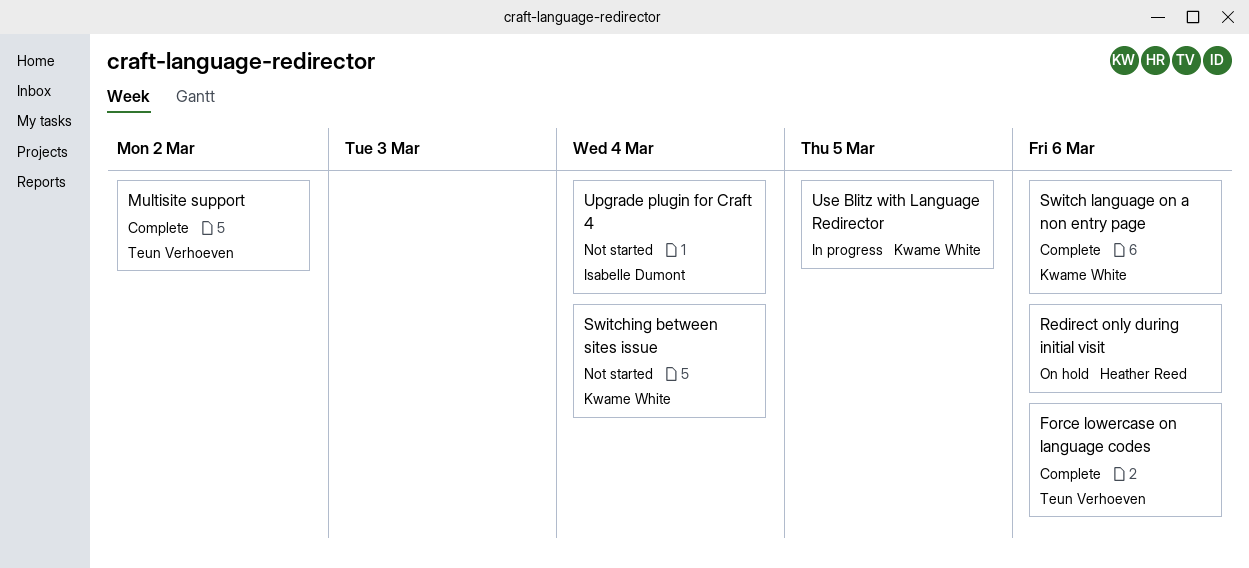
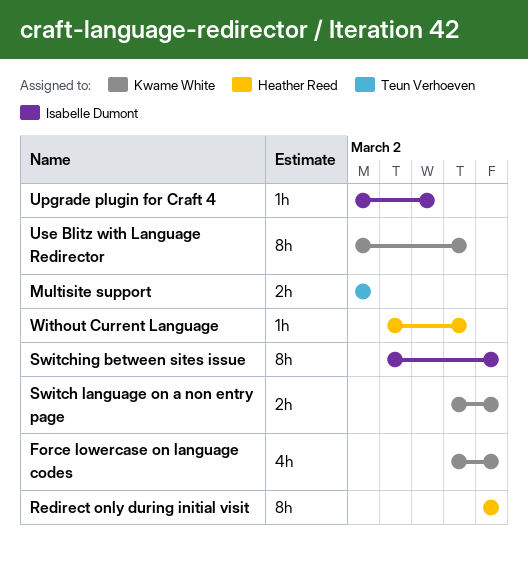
Force lowercase on language codes, owner: Teun Verhoeven -> Kwame White
Switching between sites issue, owner: Kwame White -> Isabelle Dumont
Switching between sites issue, due: Mar 4 -> Mar 6
Without Current Language: none -> present

